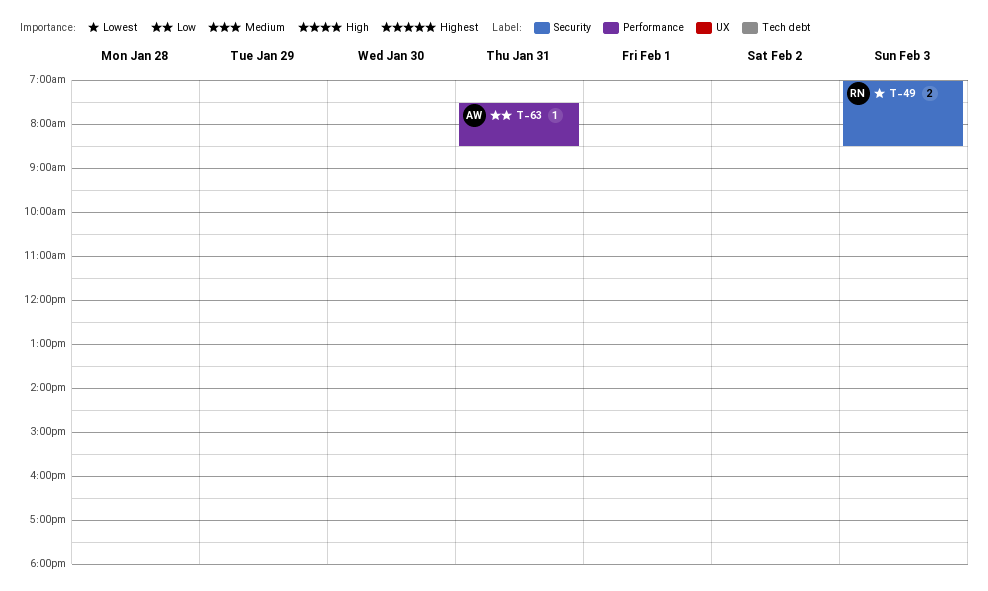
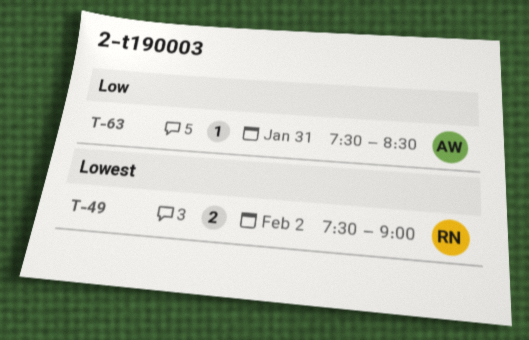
T-49, day: Feb 3 -> Feb 2
T-49, begins: 07:00 -> 07:30
T-49, ends: 08:30 -> 09:00

